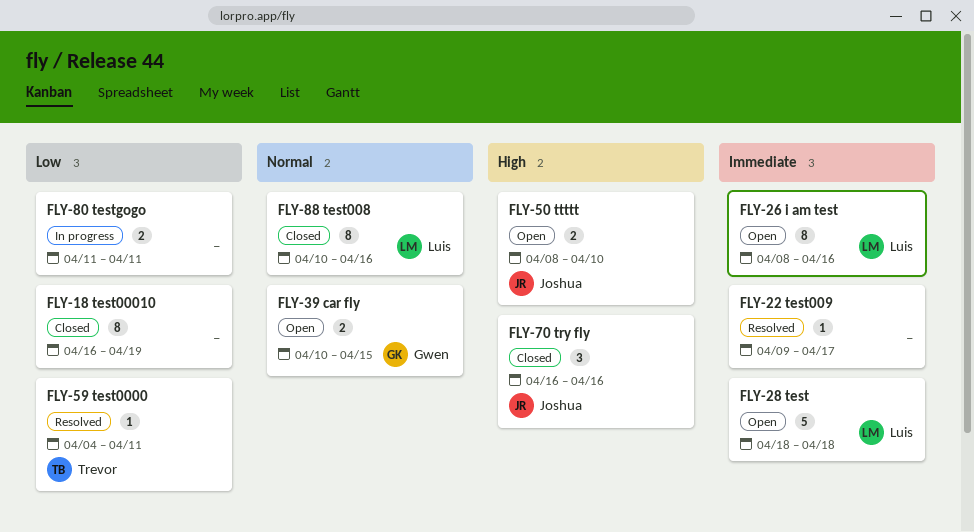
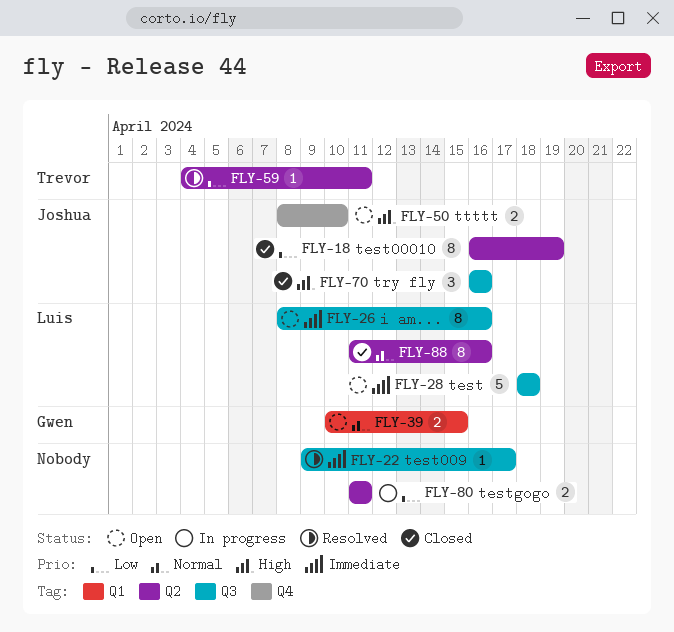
FLY-18, owner: none -> Joshua
FLY-88, start: Apr 10 -> Apr 11

